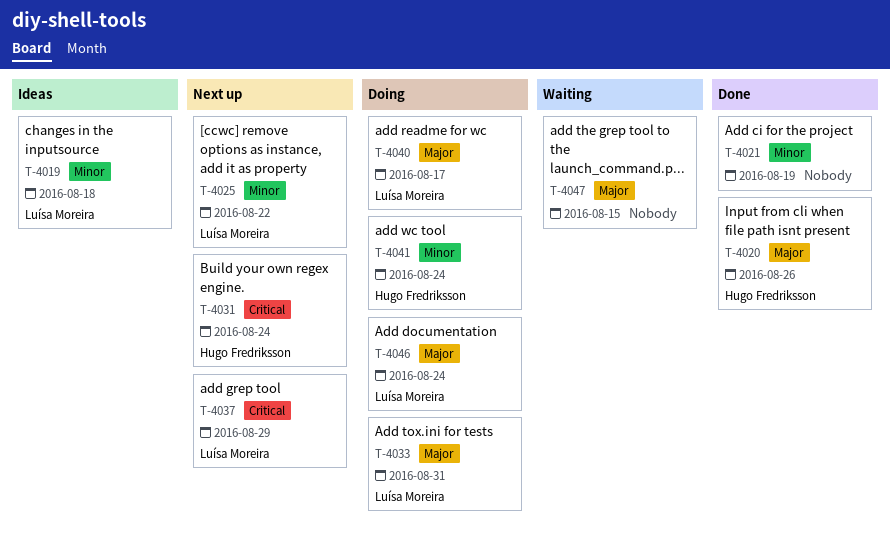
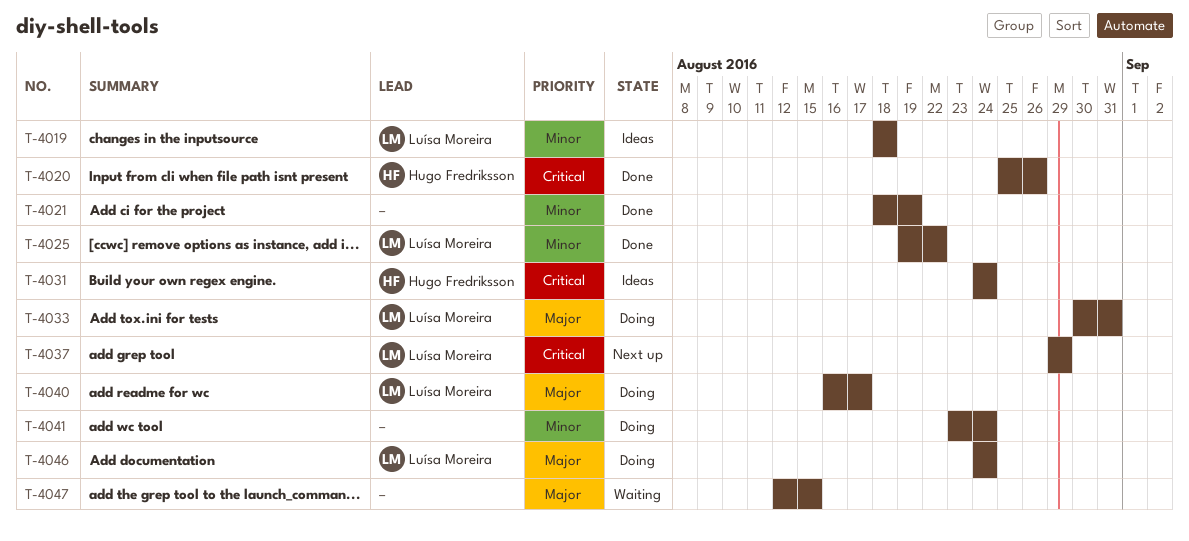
T-4020, priority: Major -> Critical
T-4025, status: Next up -> Done
T-4031, status: Next up -> Ideas
T-4041, owner: Hugo Fredriksson -> none

